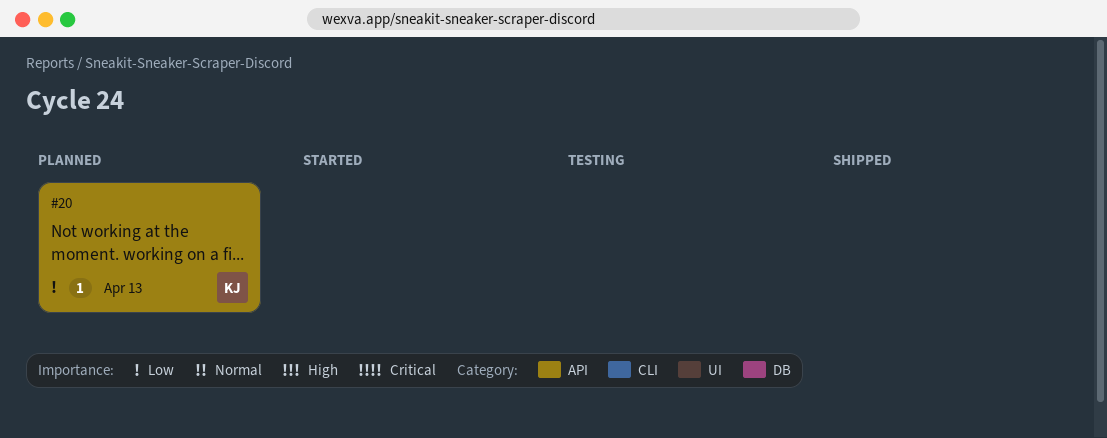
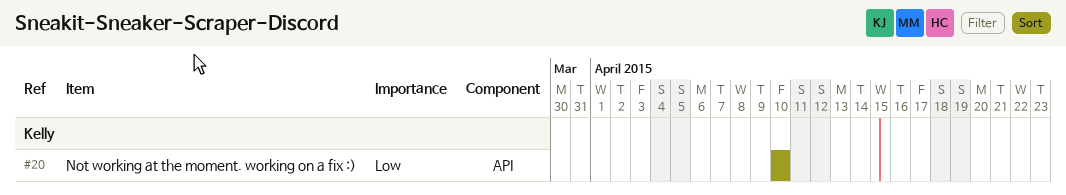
#20, due: Apr 13 -> Apr 10

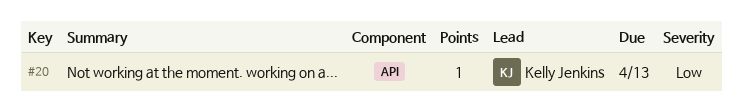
#20, due: Apr 10 -> Apr 13

